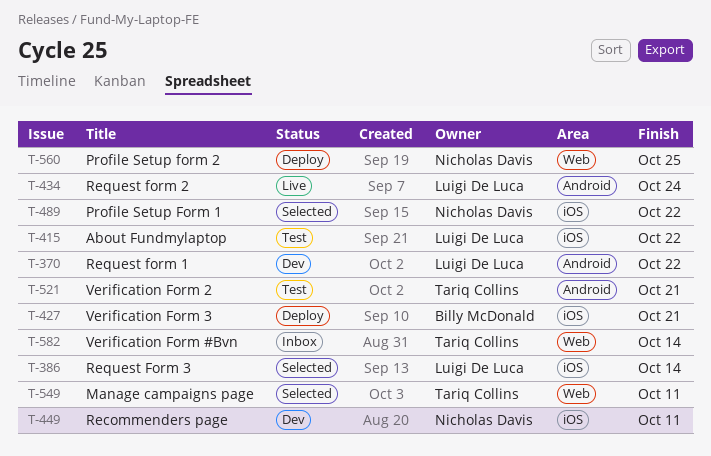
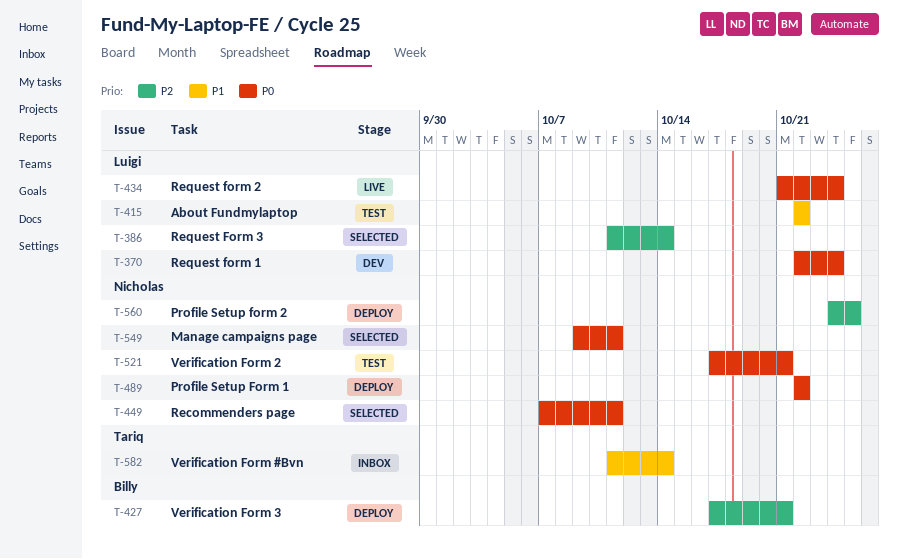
T-370, due: Oct 22 -> Oct 24
T-449, status: Dev -> Selected
T-489, status: Selected -> Deploy
T-521, owner: Tariq Collins -> Nicholas Davis
T-549, owner: Tariq Collins -> Nicholas Davis

